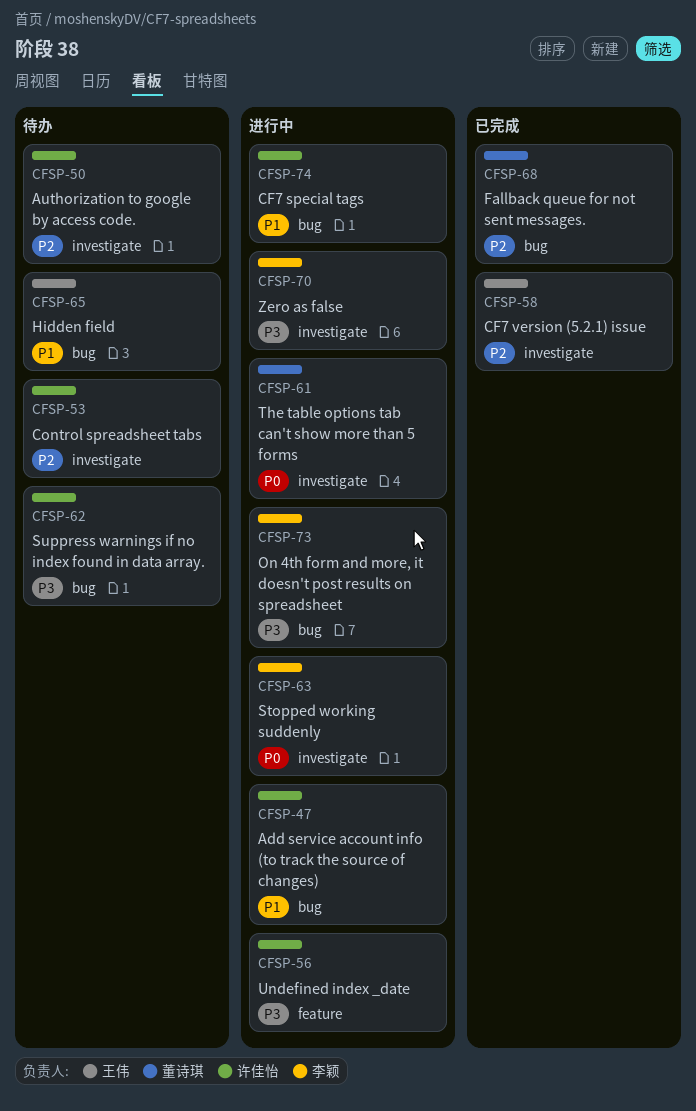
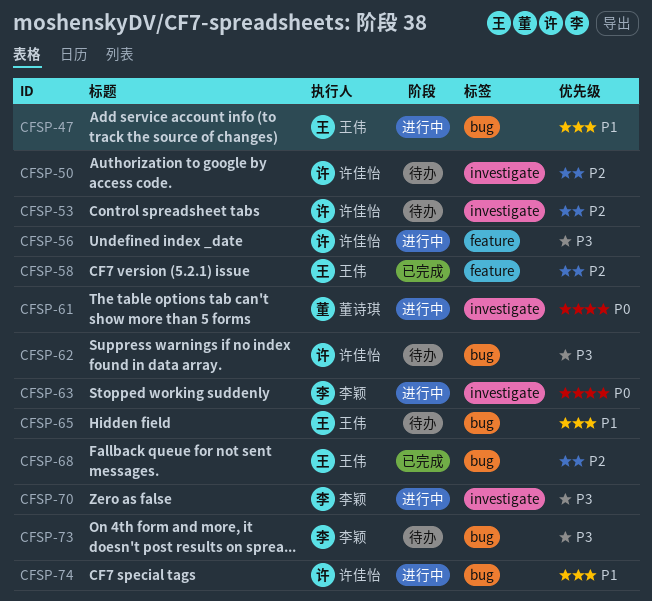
CFSP-47, owner: 许佳怡 -> 王伟
CFSP-58, label: investigate -> feature
CFSP-68, owner: 董诗琪 -> 王伟
CFSP-73, status: 进行中 -> 待办

